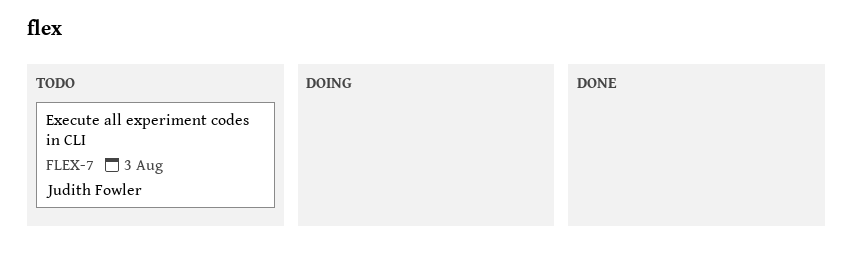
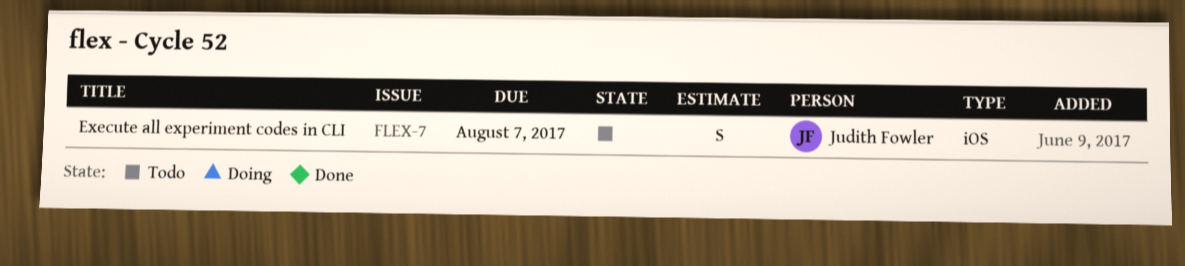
FLEX-7, due: Aug 3 -> Aug 7

